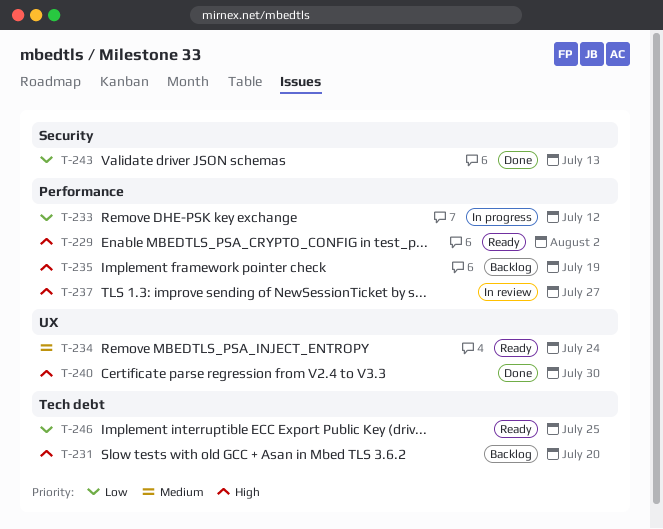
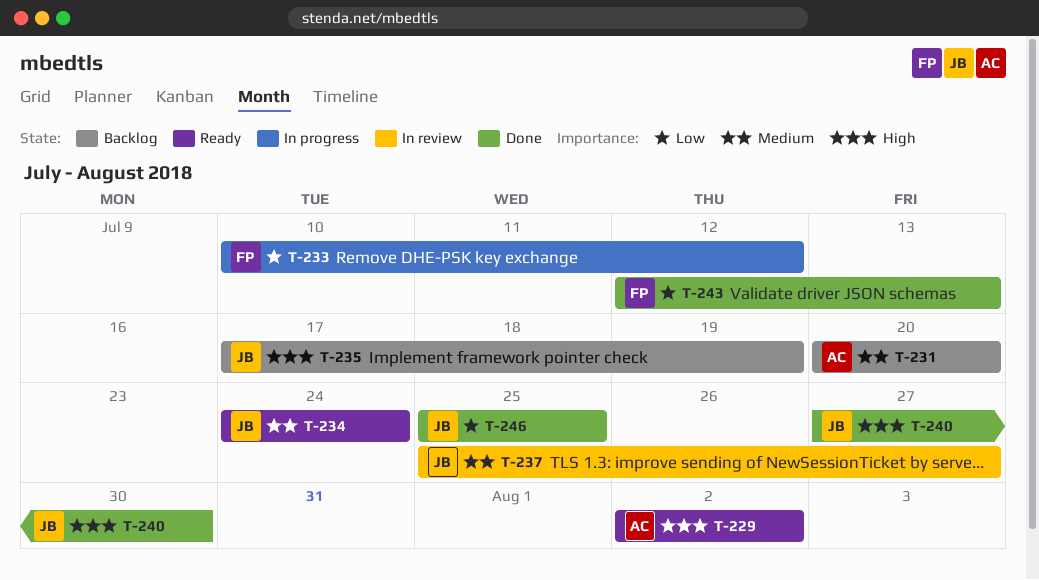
T-231, priority: High -> Medium
T-237, priority: High -> Medium
T-246, status: Ready -> Done

